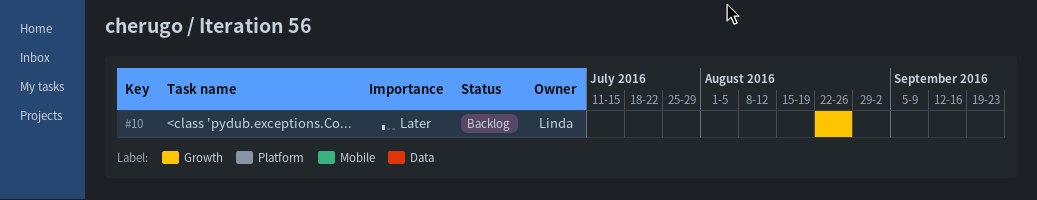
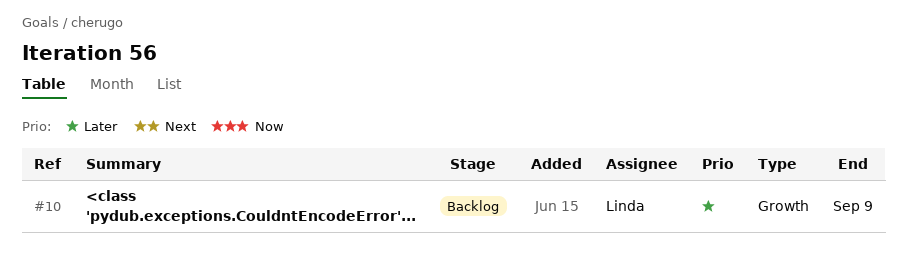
#10, due: Aug 26 -> Sep 9

